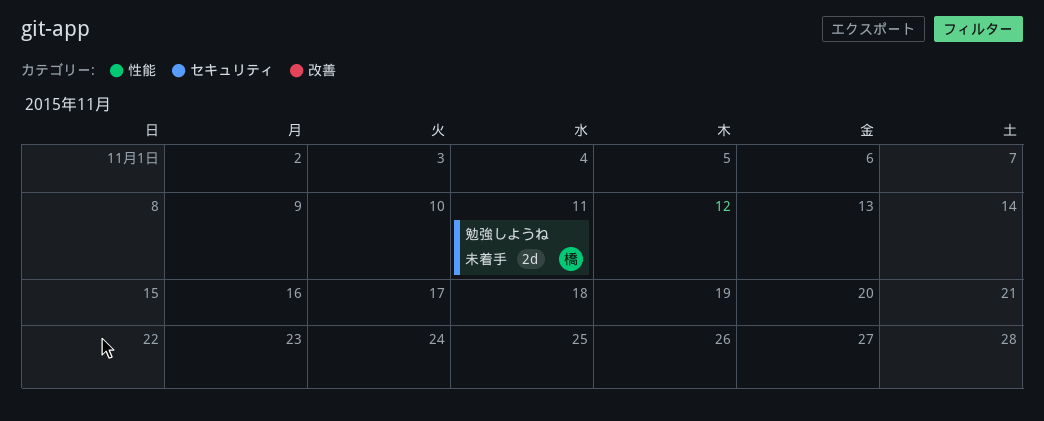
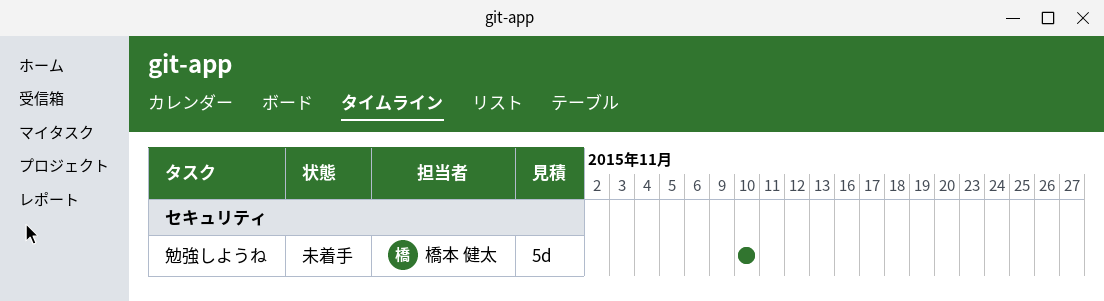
勉強しようね, estimate: 2d -> 5d
勉強しようね, due: Nov 11 -> Nov 10

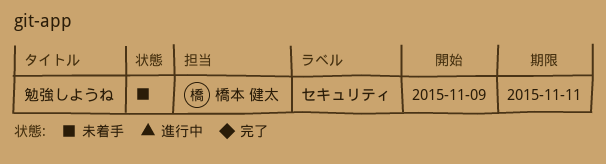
勉強しようね, start: Nov 10 -> Nov 9
勉強しようね, due: Nov 10 -> Nov 11

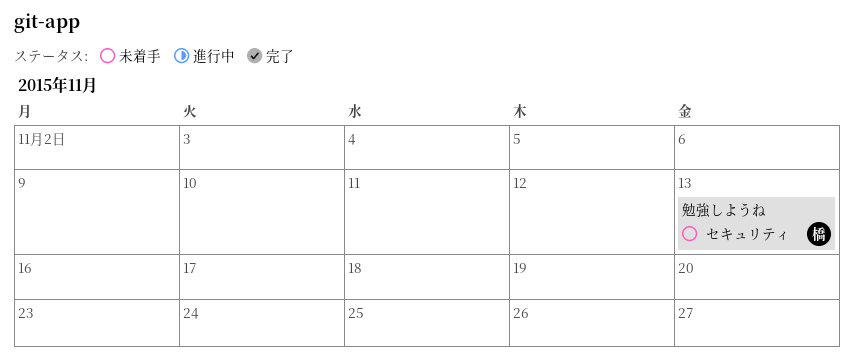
勉強しようね, due: Nov 11 -> Nov 13

